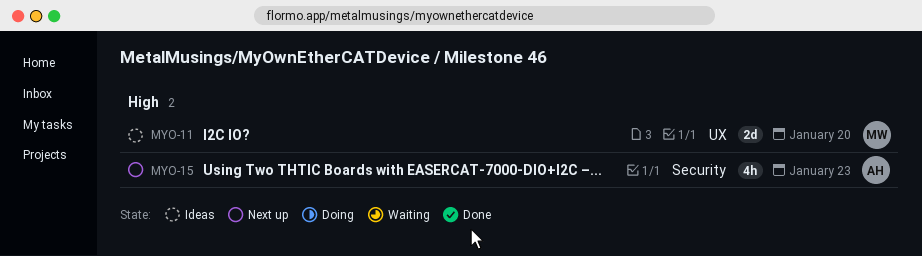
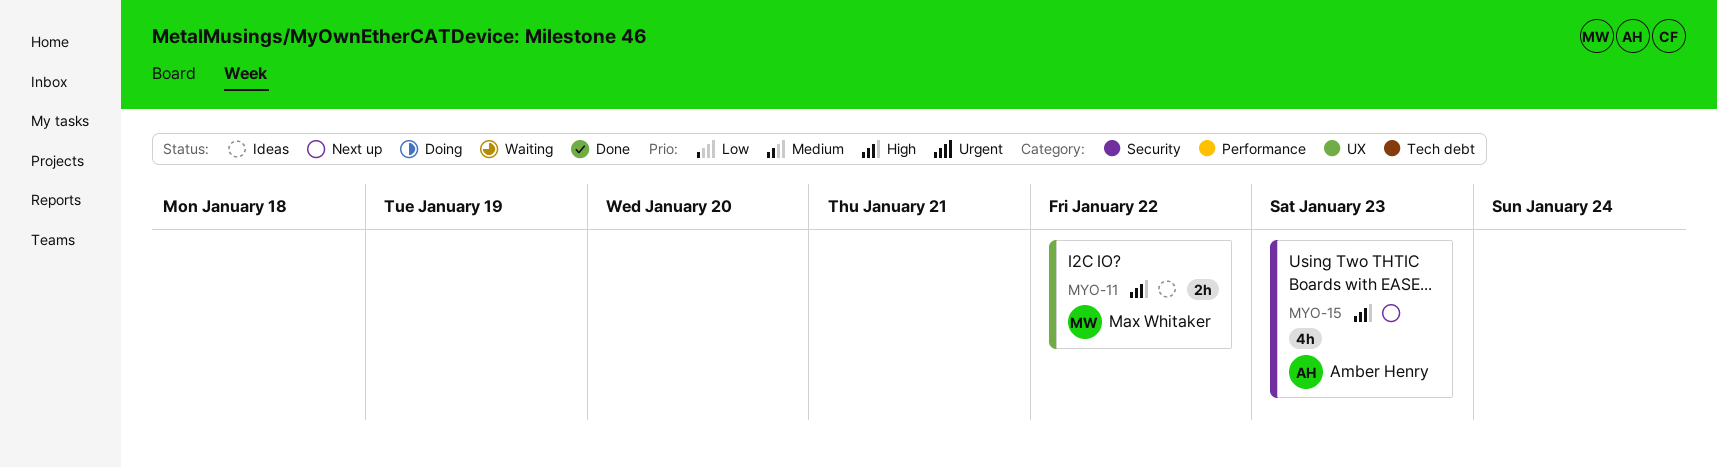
MYO-11, estimate: 2d -> 2h
MYO-11, due: Jan 20 -> Jan 22

